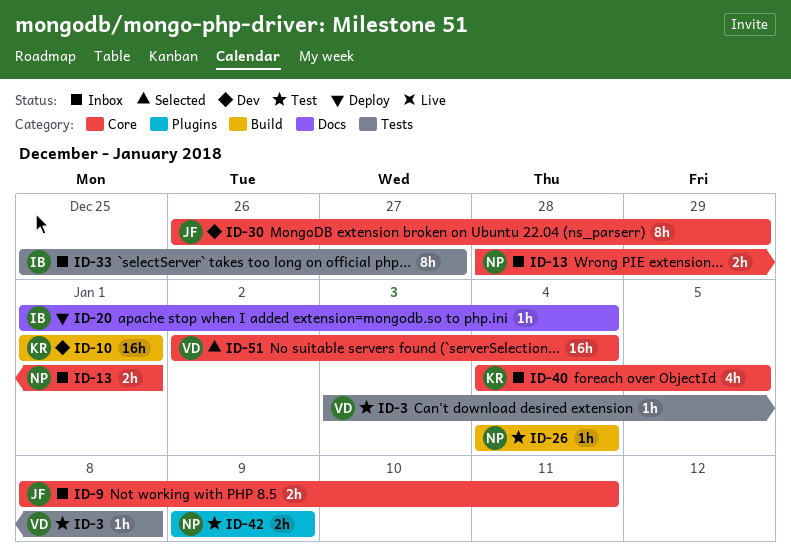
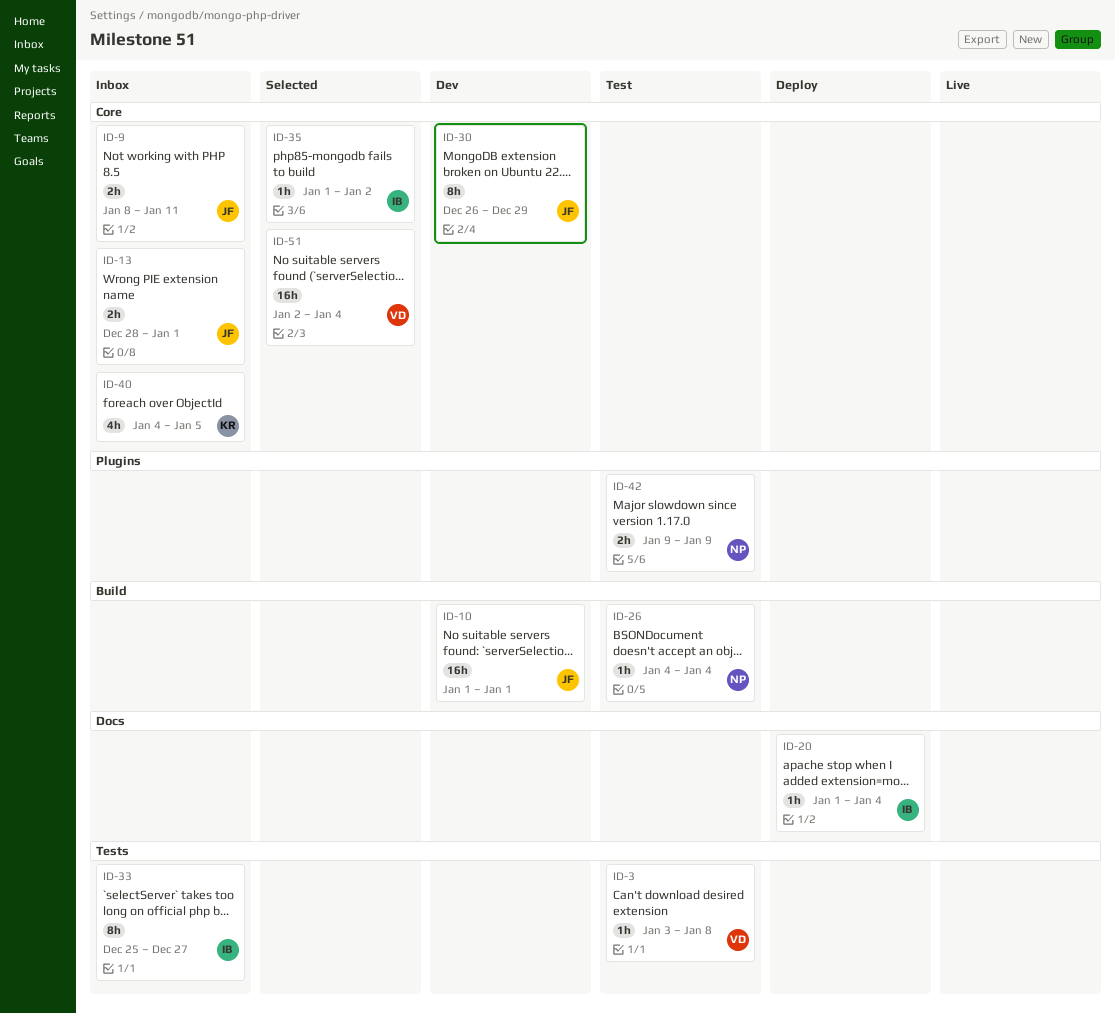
ID-10, owner: KR -> JF
ID-13, owner: NP -> JF
ID-35: none -> present

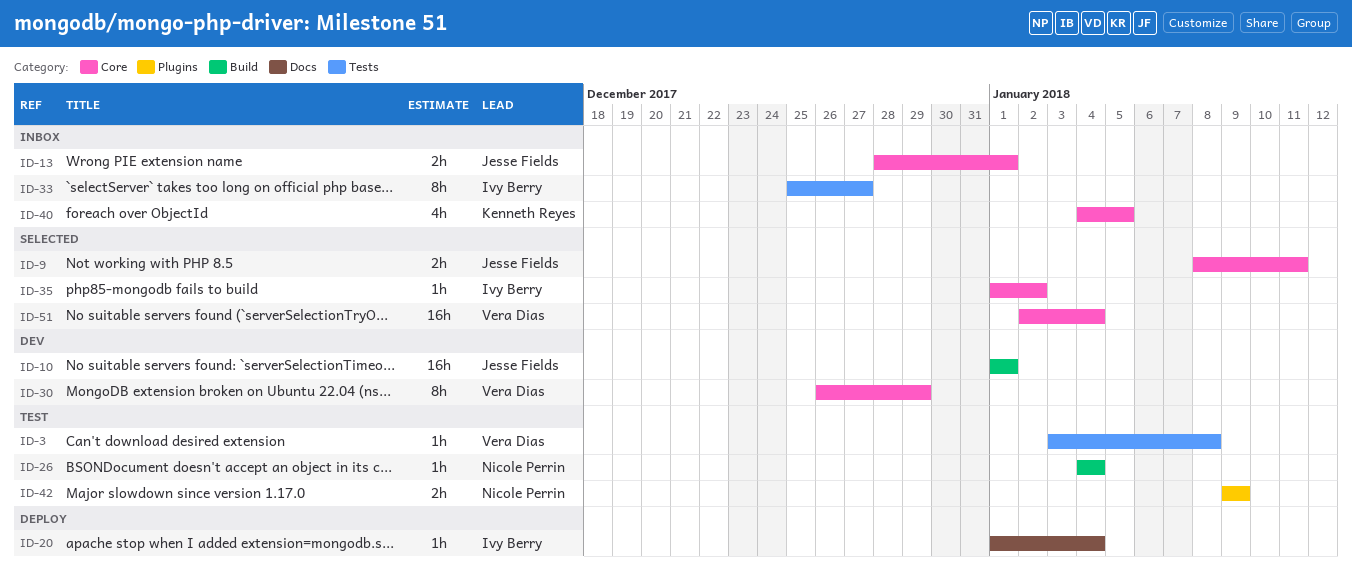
ID-9, status: Inbox -> Selected
ID-30, owner: Jesse Fields -> Vera Dias

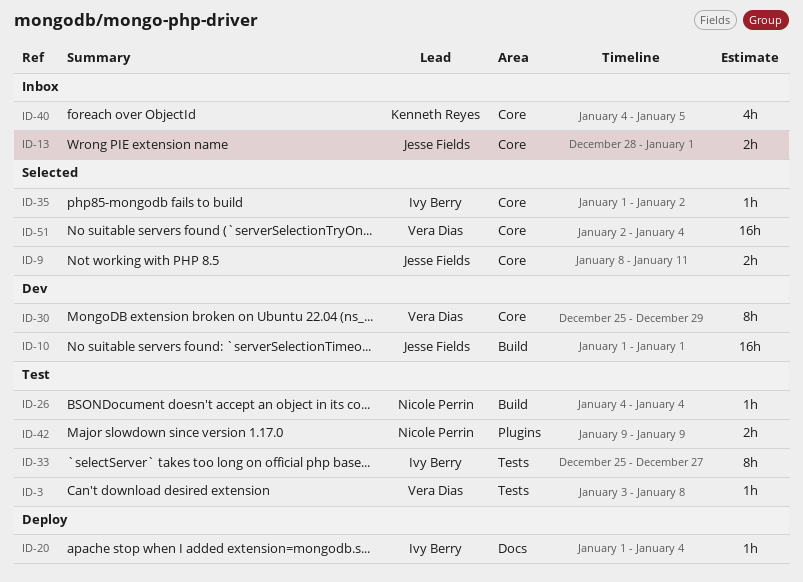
ID-30, start: Dec 26 -> Dec 25
ID-33, status: Inbox -> Test

